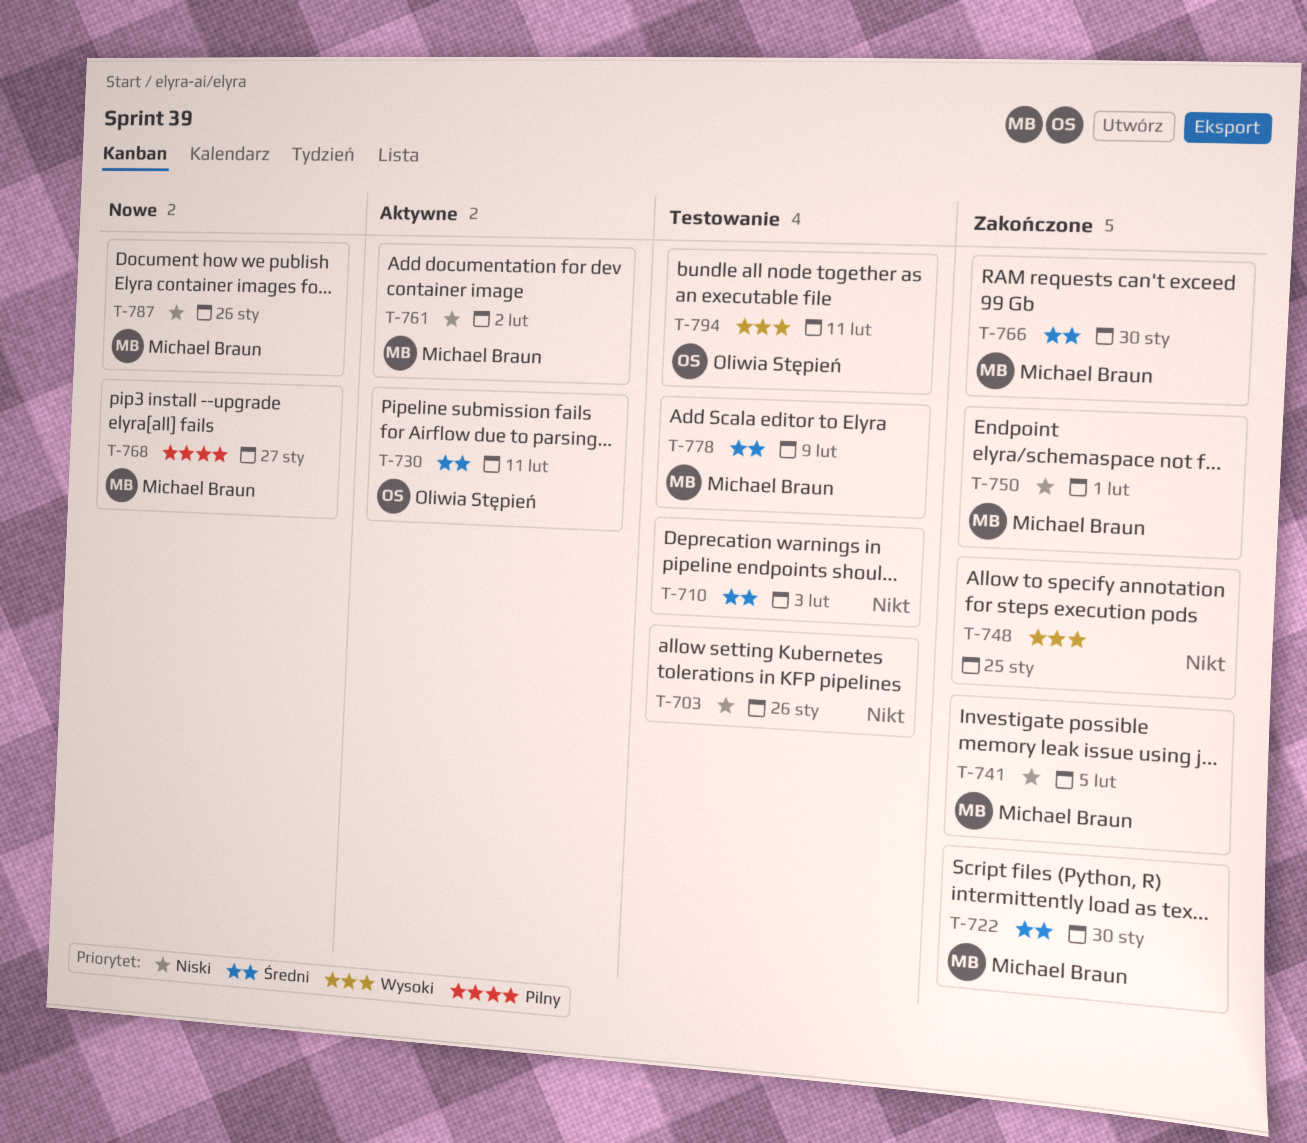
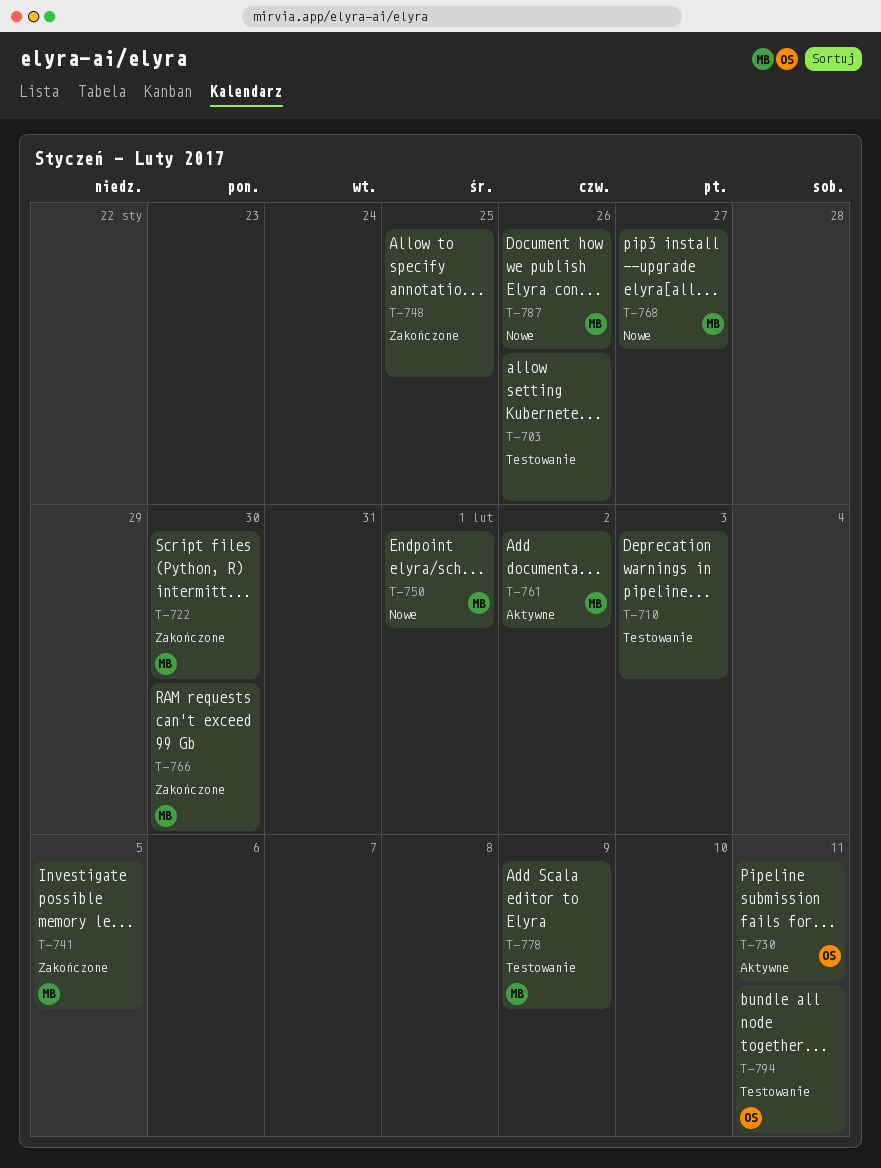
T-750, status: Zakończone -> Nowe

